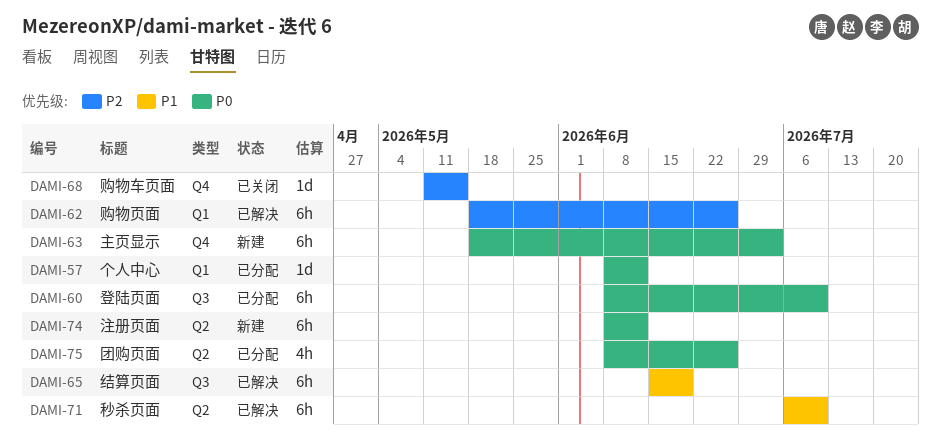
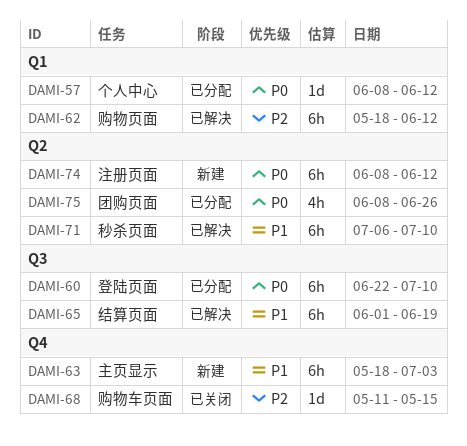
DAMI-60, start: Jun 8 -> Jun 22
DAMI-62, due: Jun 26 -> Jun 12
DAMI-63, priority: P0 -> P1
DAMI-65, start: Jun 15 -> Jun 1

